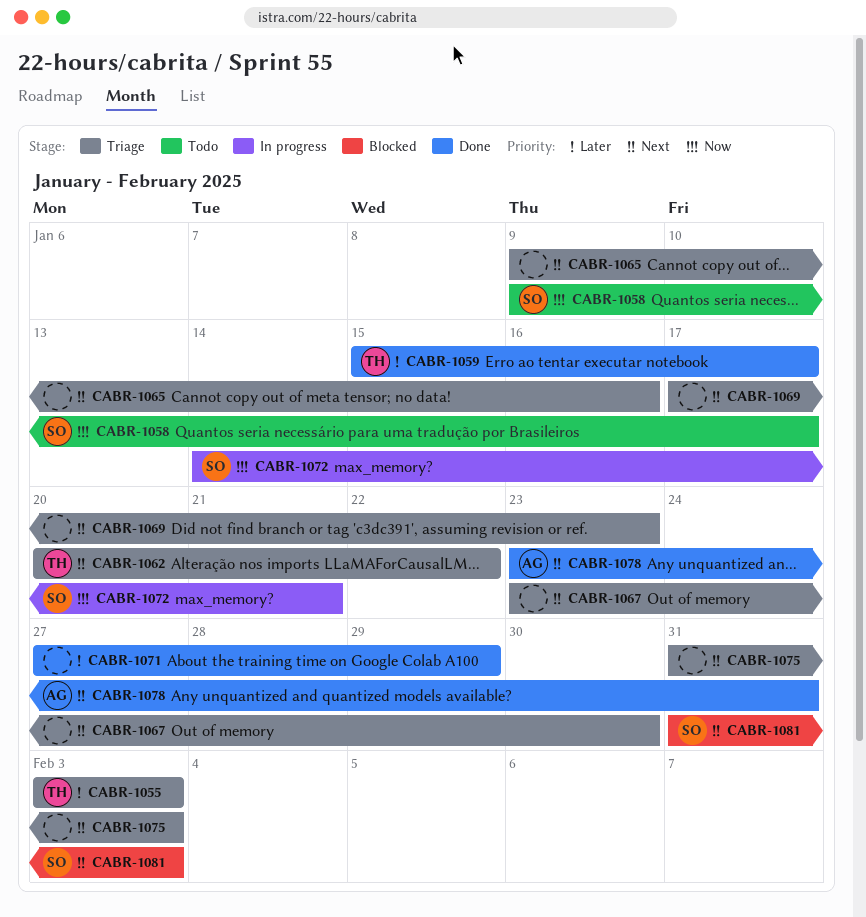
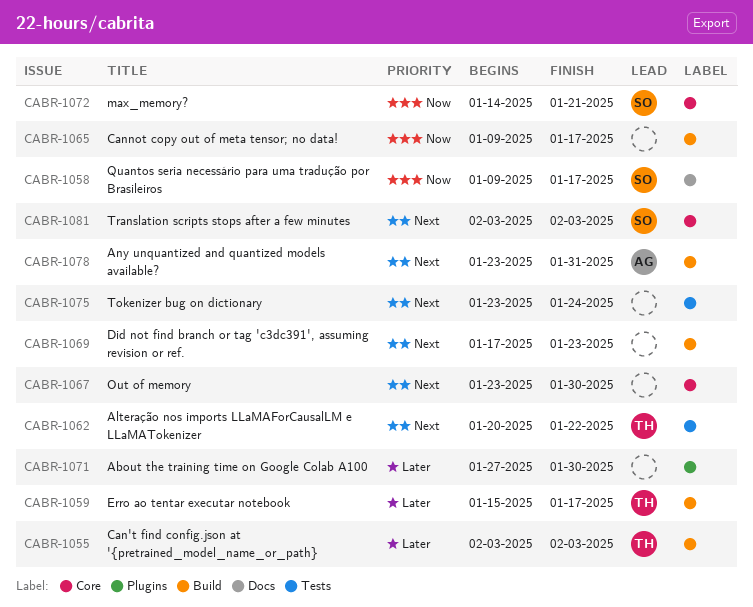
CABR-1065, priority: Next -> Now
CABR-1065, due: Jan 16 -> Jan 17
CABR-1071, due: Jan 29 -> Jan 30
CABR-1075, start: Jan 31 -> Jan 23
CABR-1075, due: Feb 3 -> Jan 24
CABR-1081, start: Jan 31 -> Feb 3

